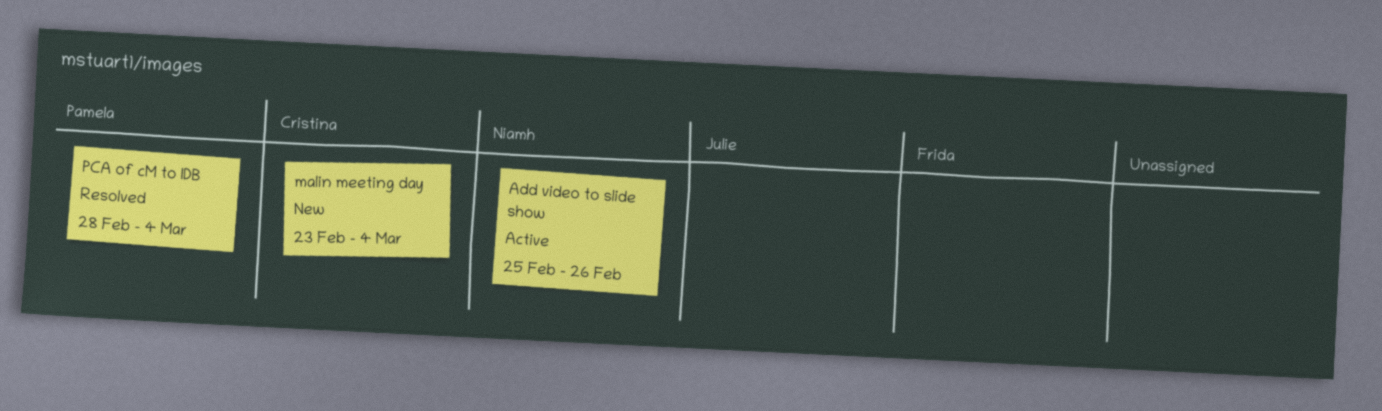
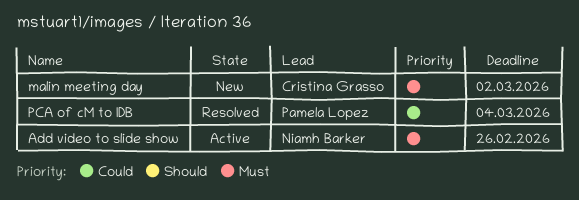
malin meeting day, due: Mar 4 -> Mar 2

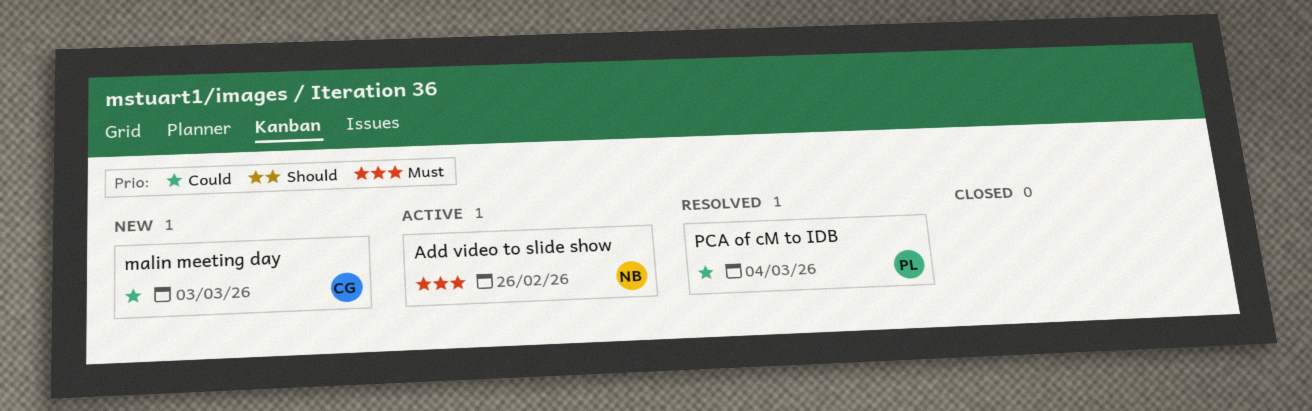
malin meeting day, priority: Must -> Could
malin meeting day, due: Mar 2 -> Mar 3

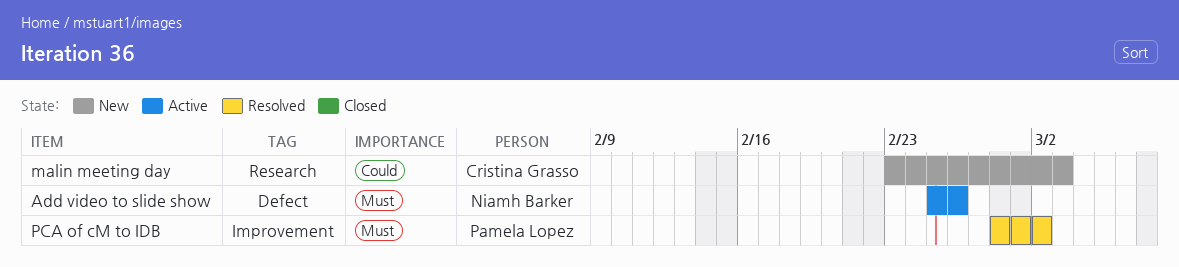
PCA of cM to IDB, priority: Could -> Must
PCA of cM to IDB, due: Mar 4 -> Mar 2

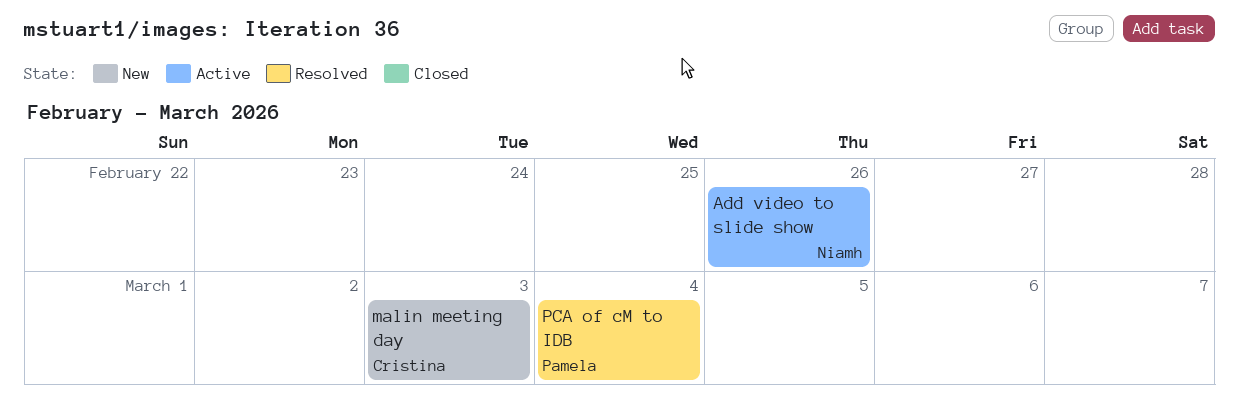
PCA of cM to IDB, due: Mar 2 -> Mar 4

